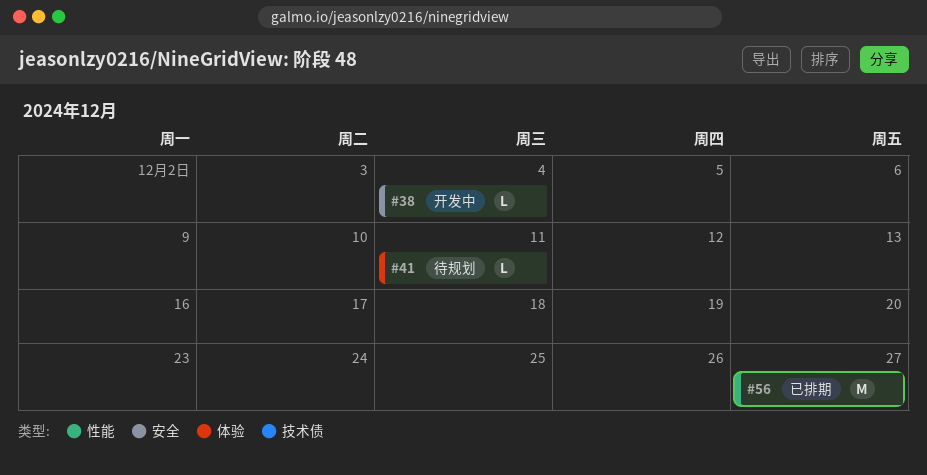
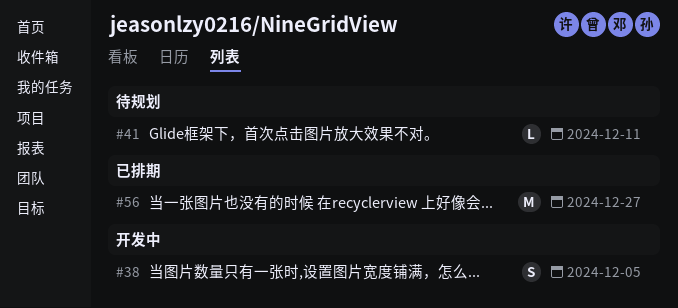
#38, estimate: L -> S
#38, due: Dec 4 -> Dec 5

